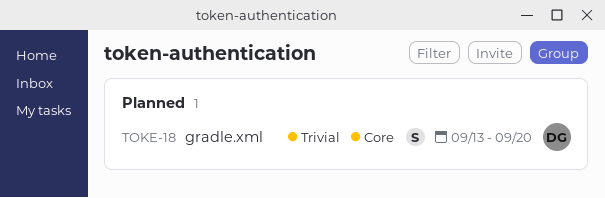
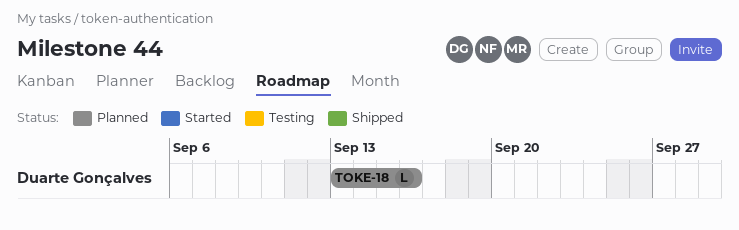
TOKE-18, estimate: S -> L
TOKE-18, due: Sep 20 -> Sep 16

